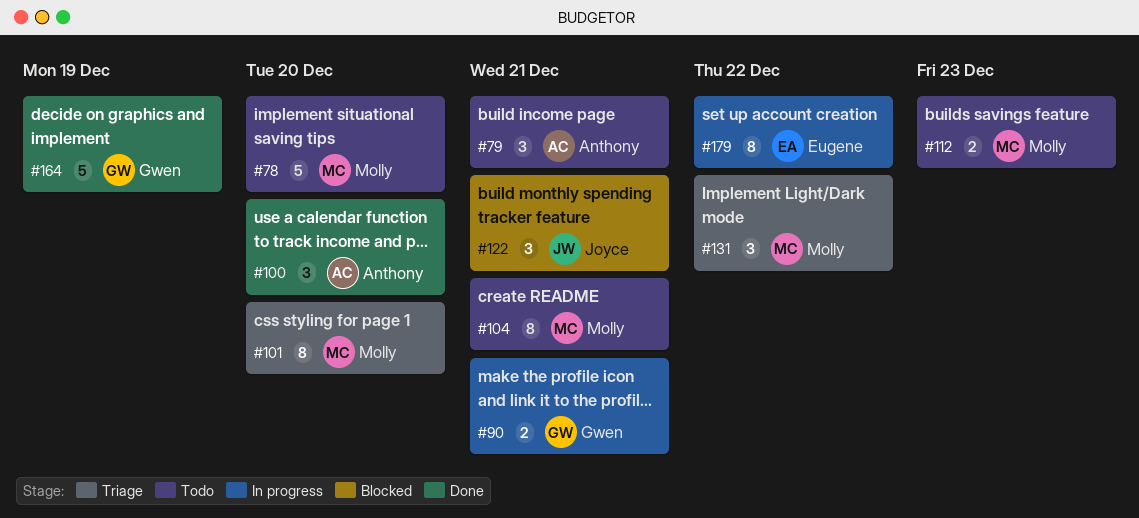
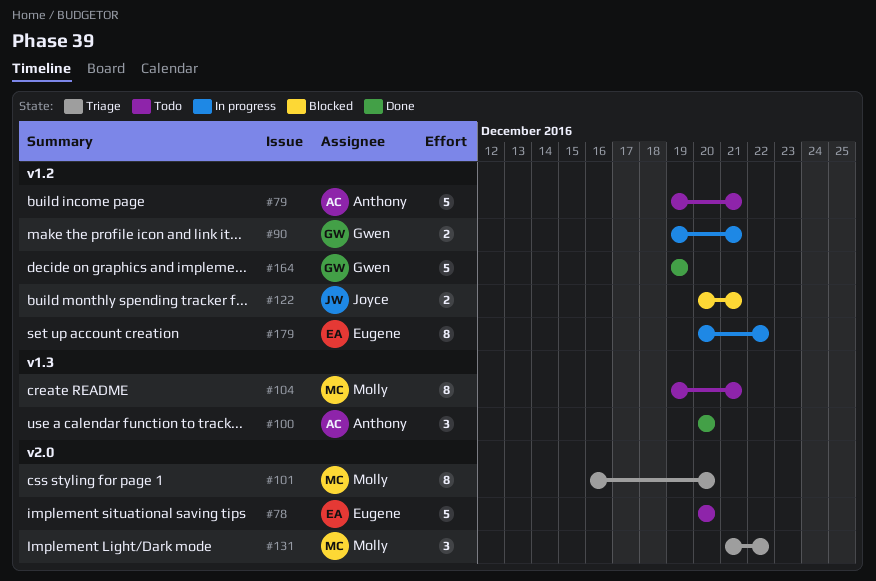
#78, owner: Molly -> Eugene
#79, estimate: 3 -> 5
#112: present -> none
#122, estimate: 3 -> 2

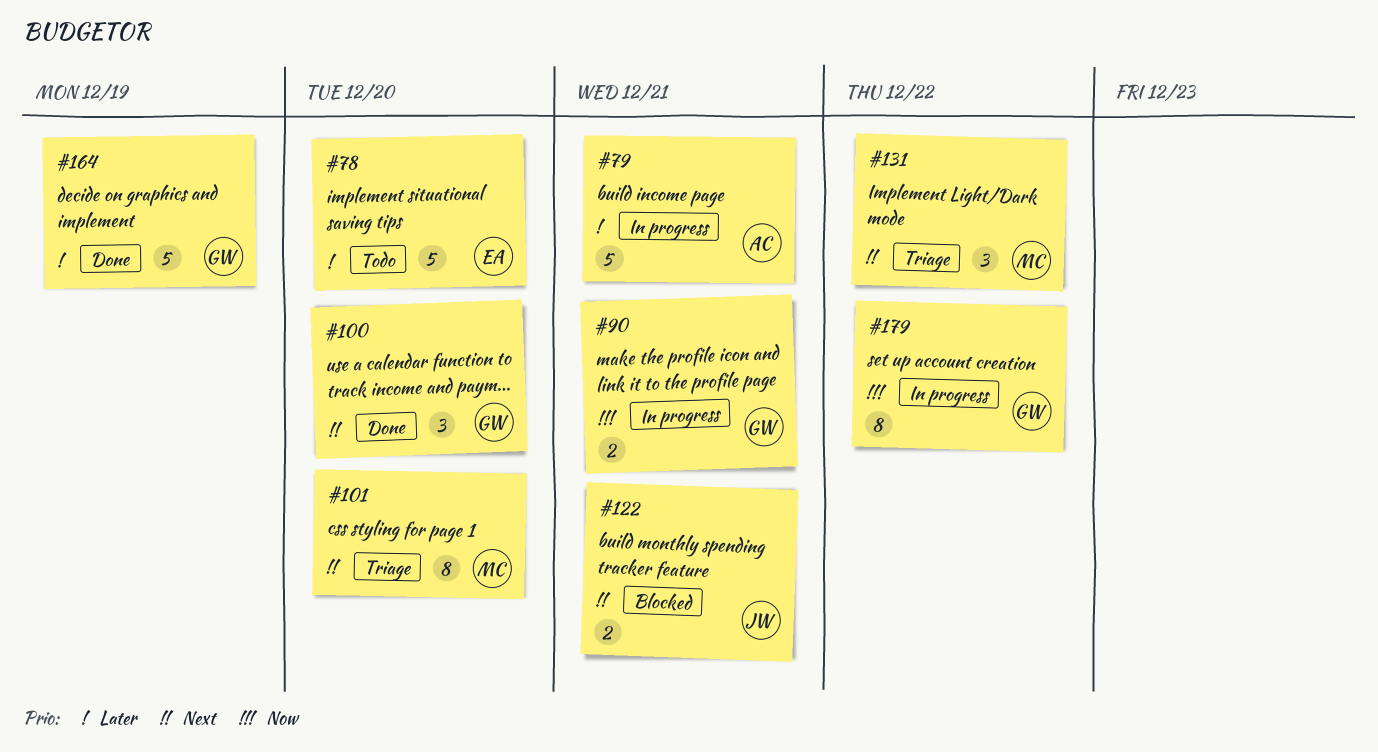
#79, status: Todo -> In progress
#100, owner: Anthony -> Gwen
#104: present -> none
#179, owner: Eugene -> Gwen

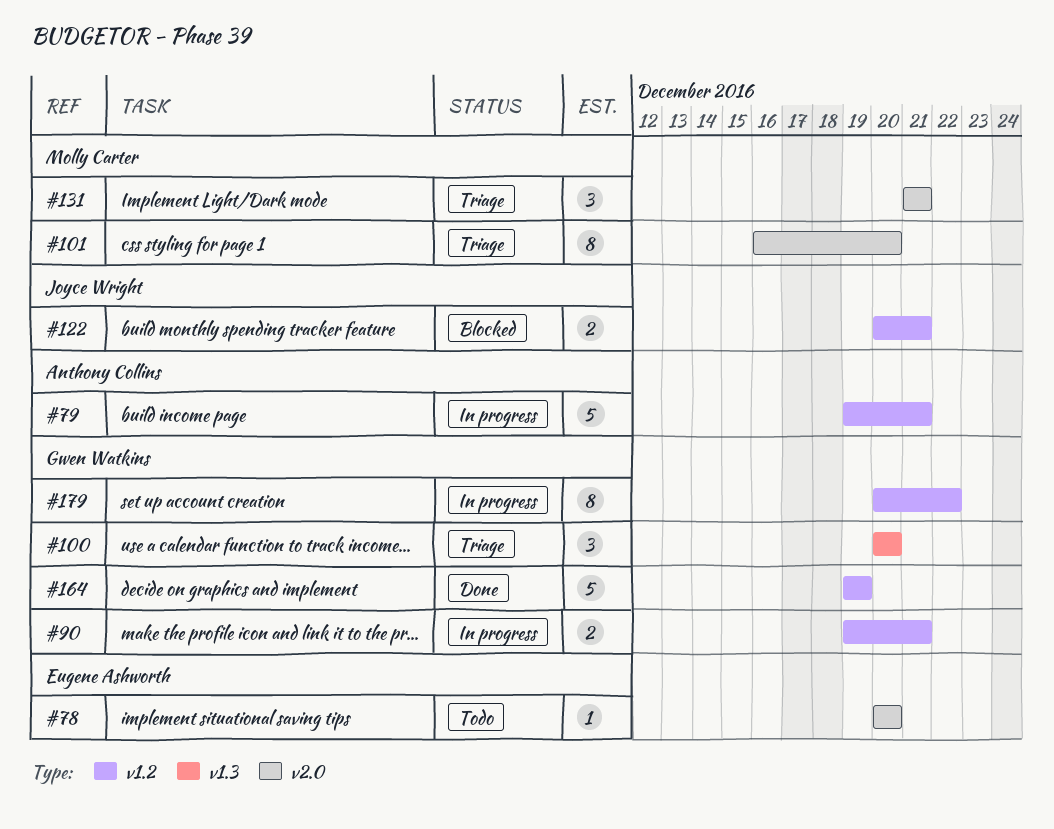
#78, estimate: 5 -> 1
#100, status: Done -> Triage
#131, due: Dec 22 -> Dec 21

